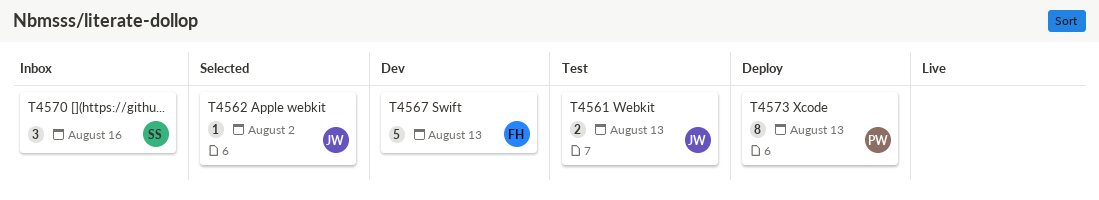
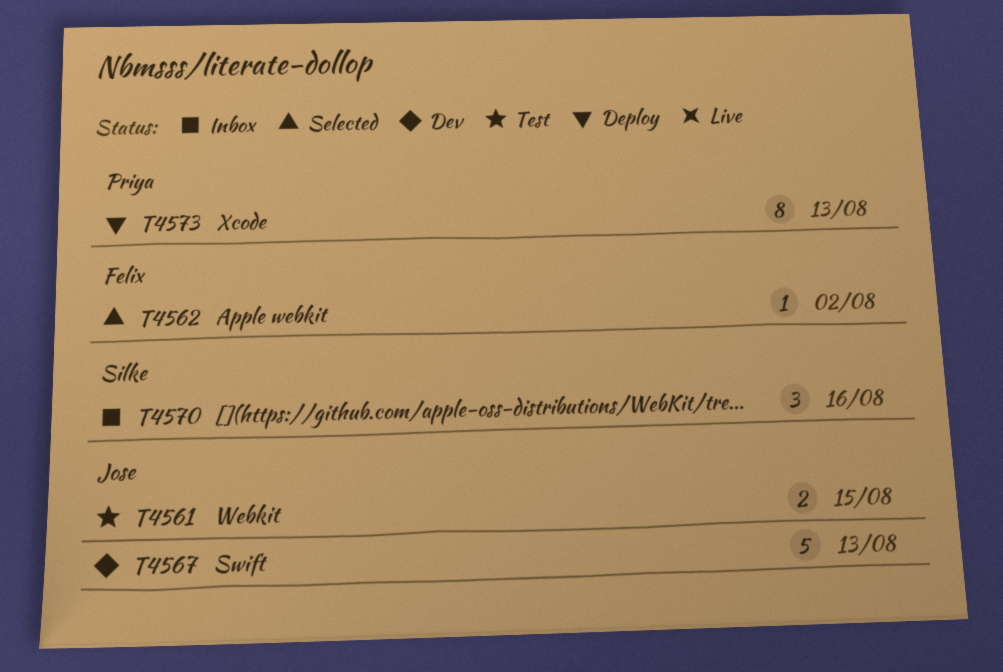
T4561, due: Aug 13 -> Aug 15
T4562, owner: Jose -> Felix
T4567, owner: Felix -> Jose

